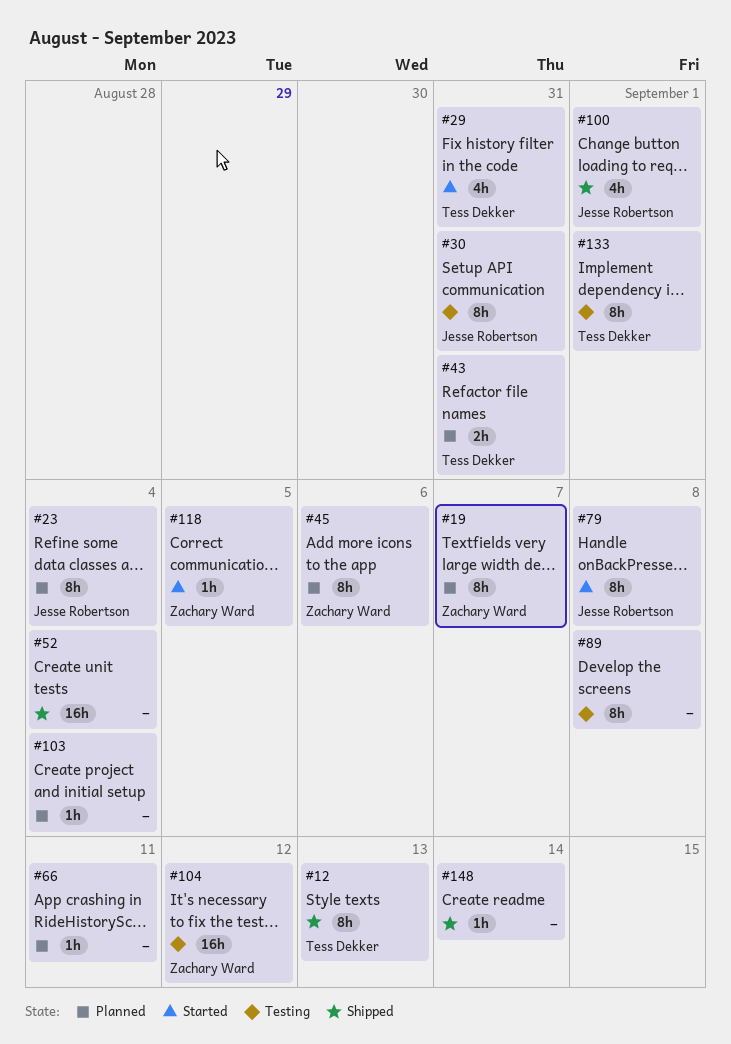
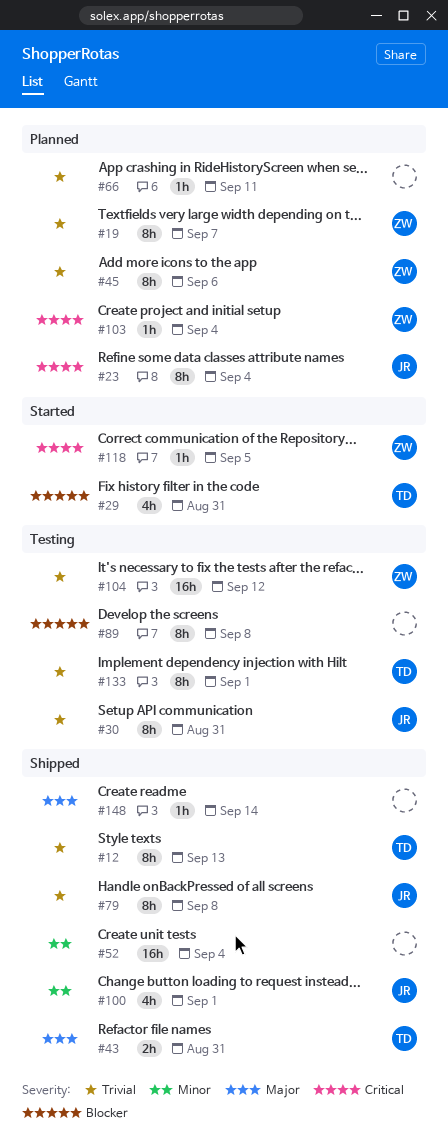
#43, status: Planned -> Shipped
#79, status: Started -> Shipped
#103, owner: none -> Zachary Ward

